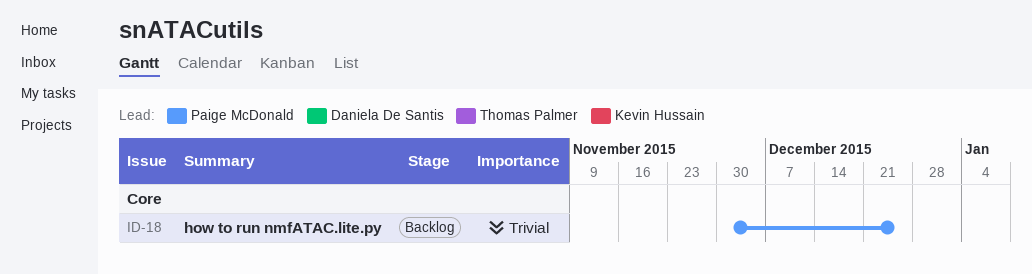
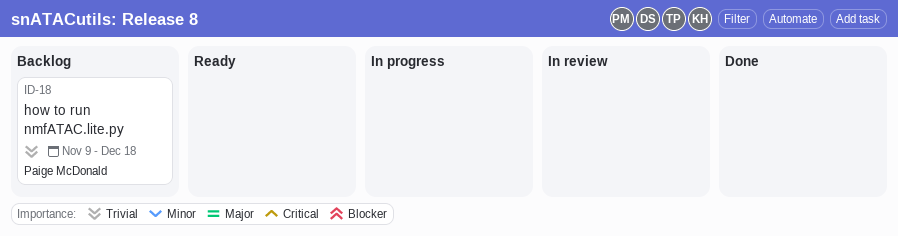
ID-18, start: Nov 30 -> Nov 9
ID-18, due: Dec 25 -> Dec 18

